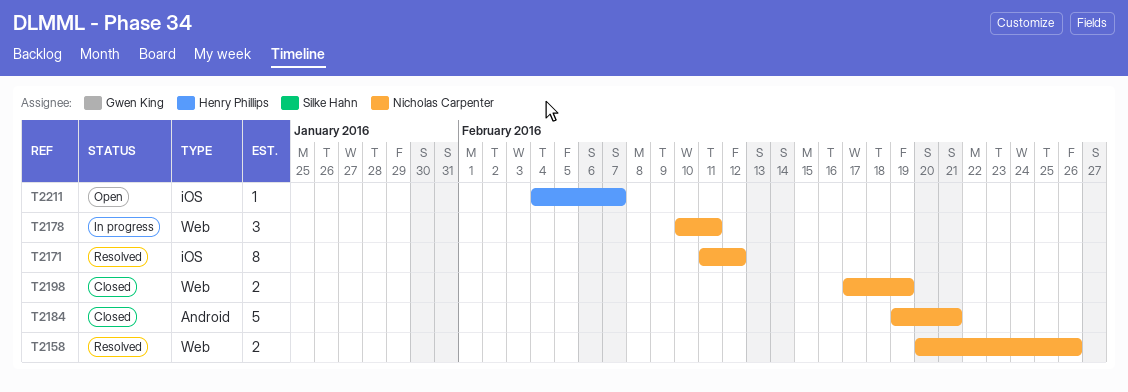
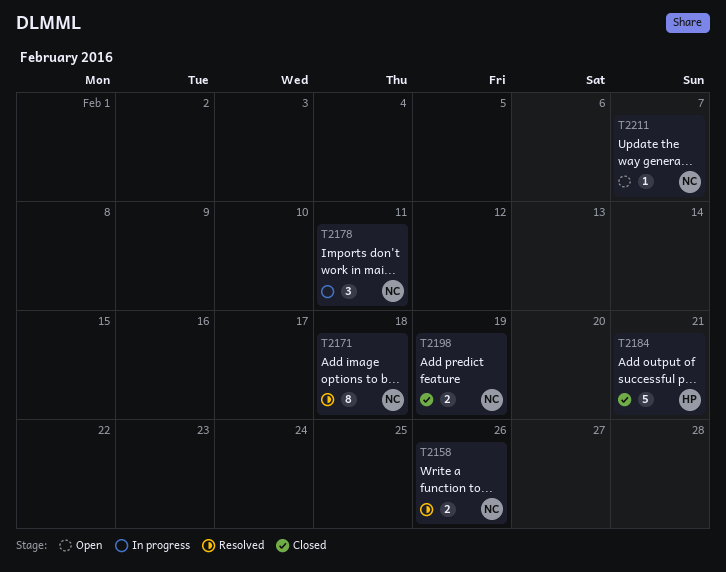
T2171, due: Feb 12 -> Feb 18
T2184, owner: Nicholas Carpenter -> Henry Phillips
T2211, owner: Henry Phillips -> Nicholas Carpenter

